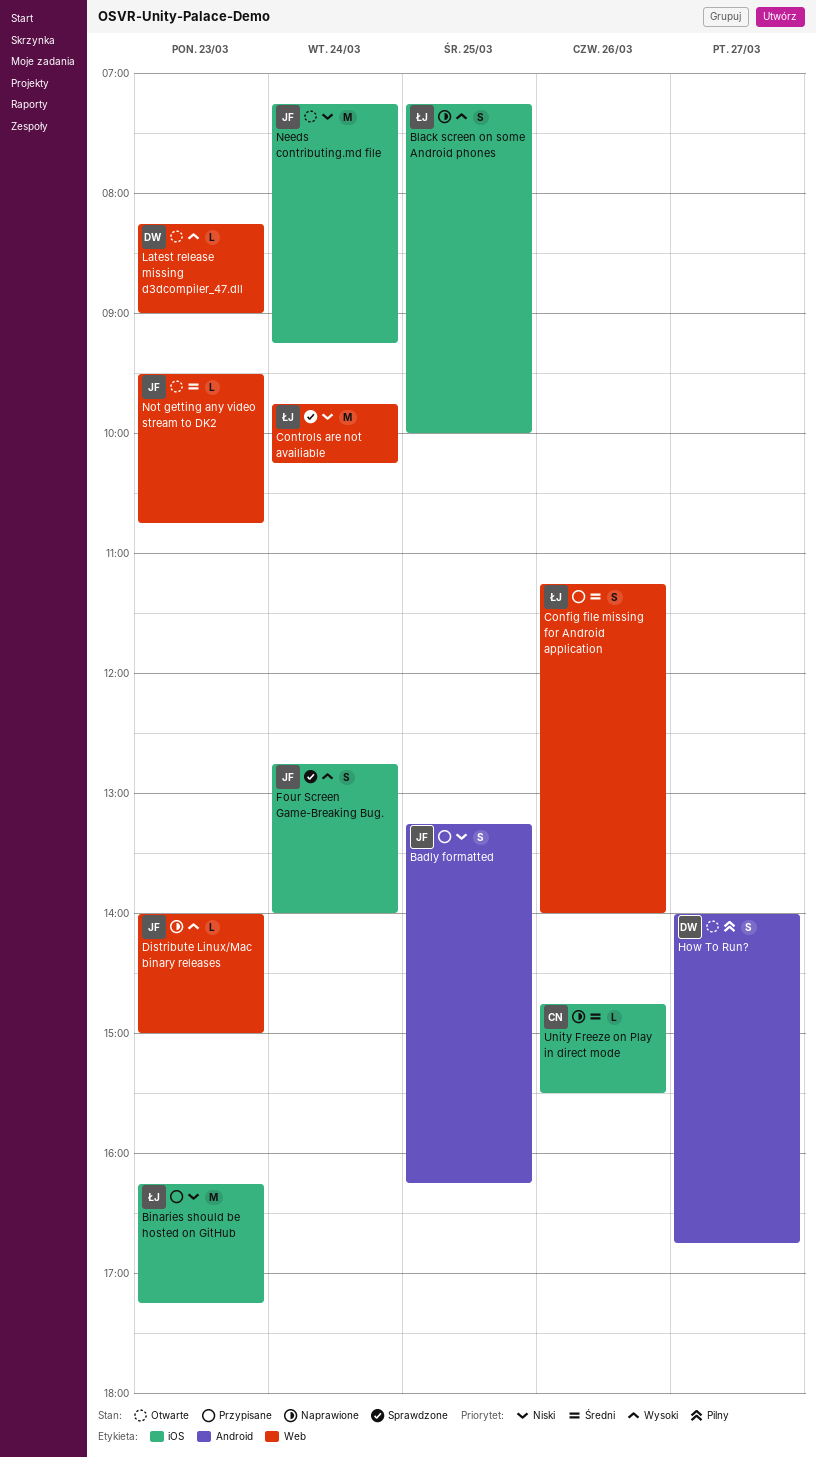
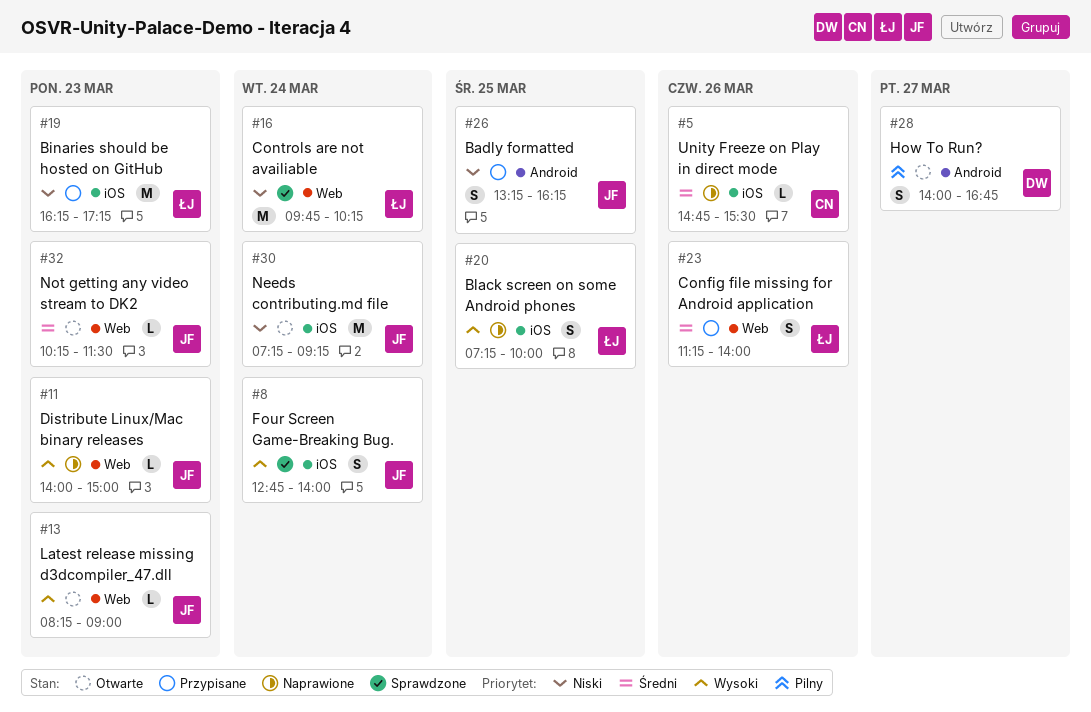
Latest release missing d3dcompiler_47.dll, owner: DW -> JF
Not getting any video stream to DK2, begins: 09:30 -> 10:15
Not getting any video stream to DK2, ends: 10:45 -> 11:30

